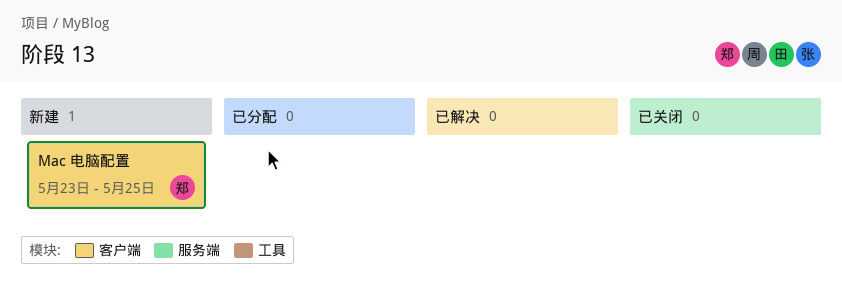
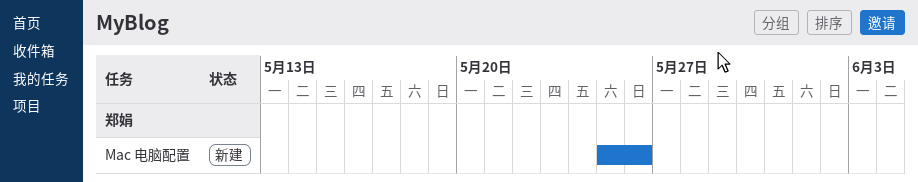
Mac 电脑配置, start: May 23 -> May 25
Mac 电脑配置, due: May 25 -> May 26

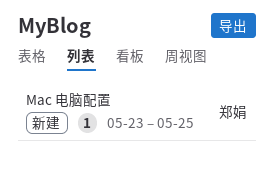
Mac 电脑配置, start: May 25 -> May 23
Mac 电脑配置, due: May 26 -> May 25

